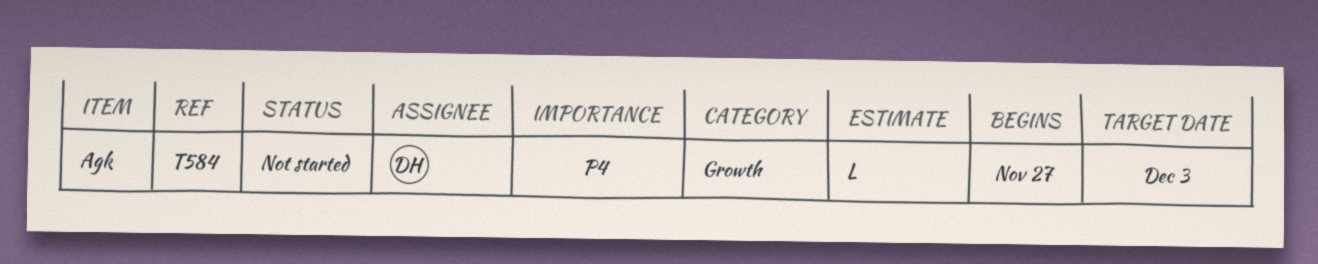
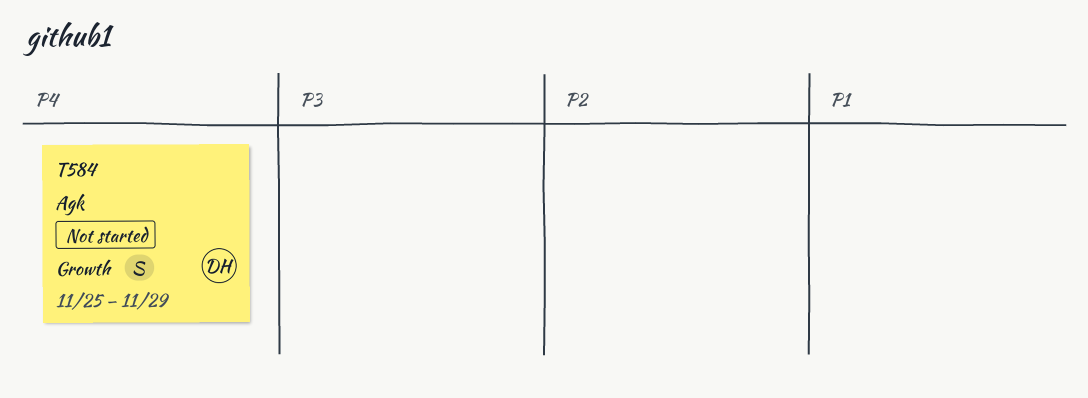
T584, estimate: L -> S
T584, start: Nov 27 -> Nov 25
T584, due: Dec 3 -> Nov 29

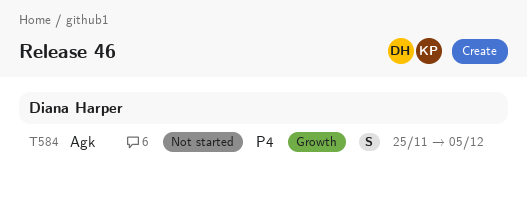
T584, due: Nov 29 -> Dec 5

